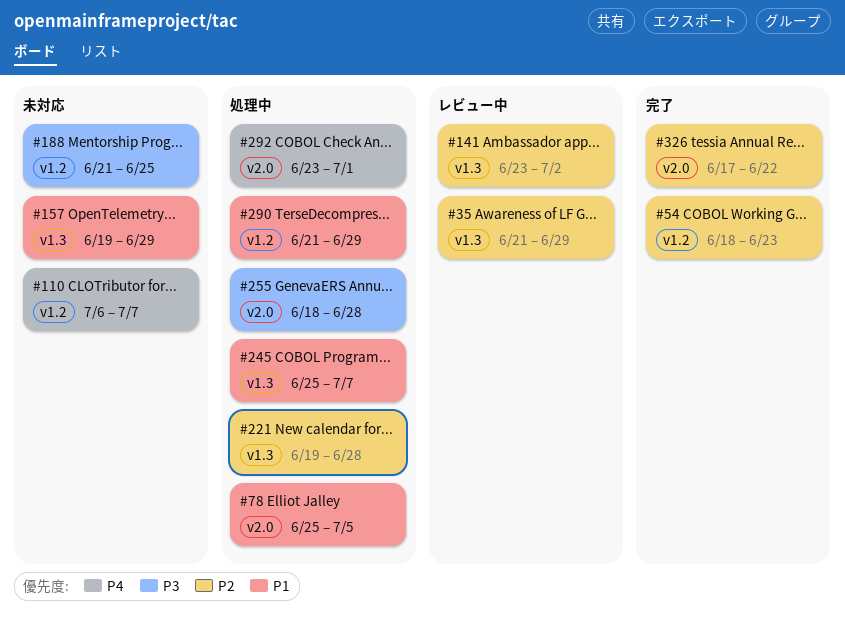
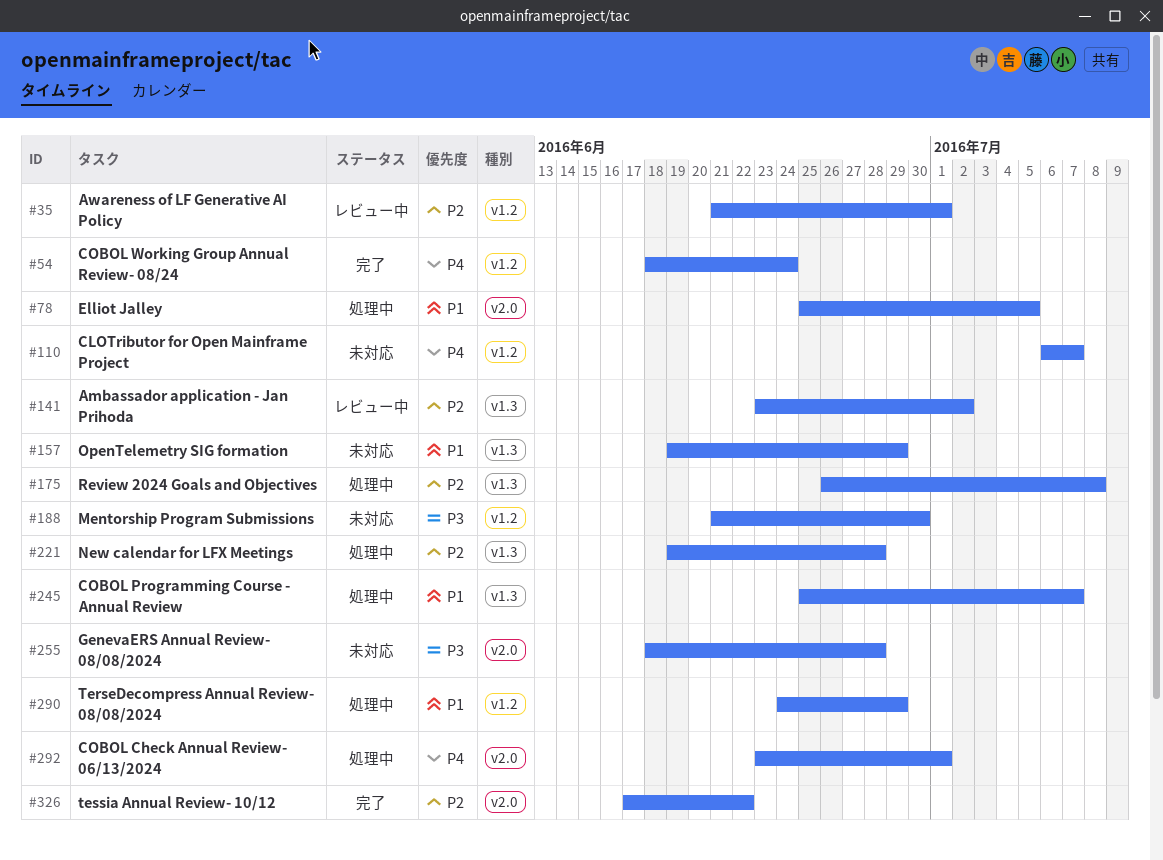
#35, label: v1.3 -> v1.2
#35, due: Jun 29 -> Jul 1
#54, priority: P2 -> P4
#54, due: Jun 23 -> Jun 24
#175: none -> present
#188, due: Jun 25 -> Jun 30
#255, status: 処理中 -> 未対応
#290, start: Jun 21 -> Jun 24

